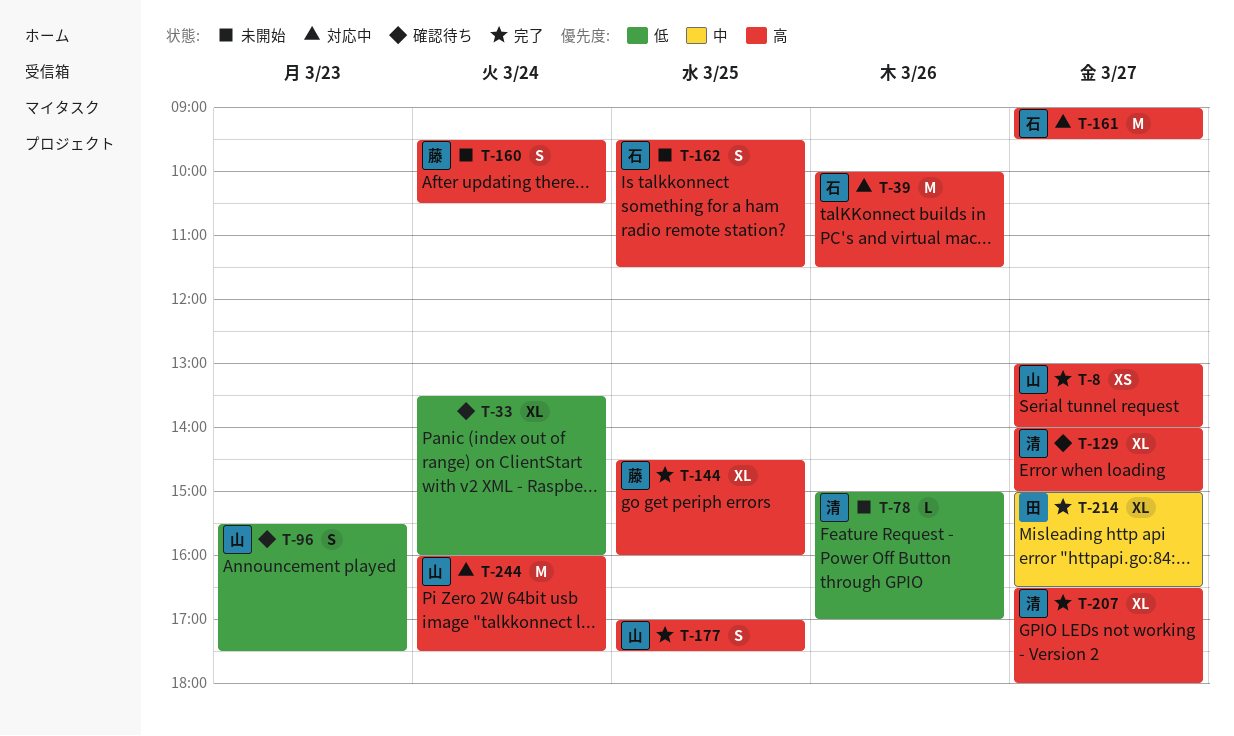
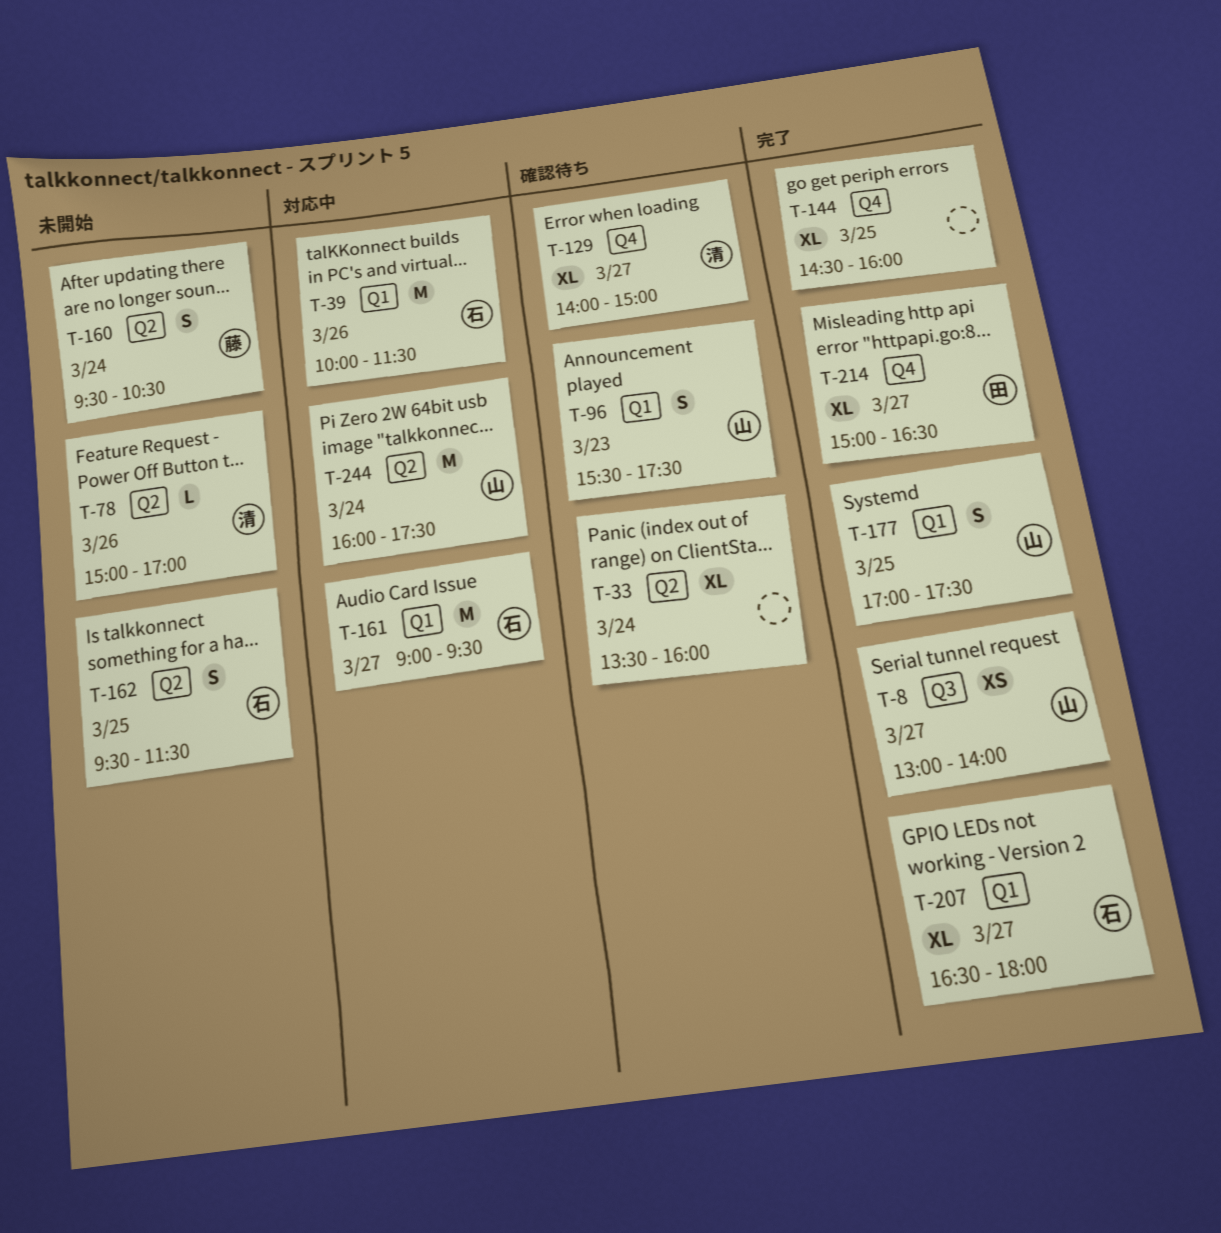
T-144, owner: 藤 -> none
T-207, owner: 清 -> 石

